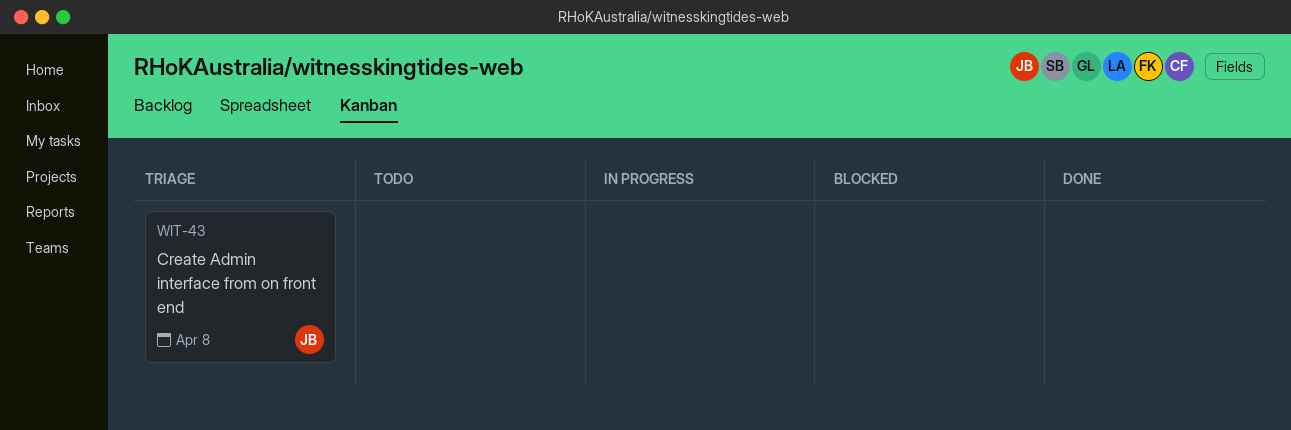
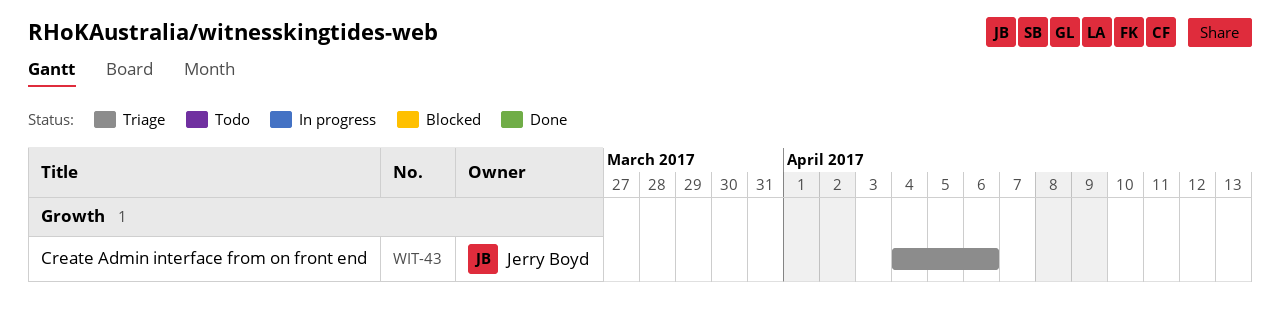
WIT-43, due: Apr 8 -> Apr 6

